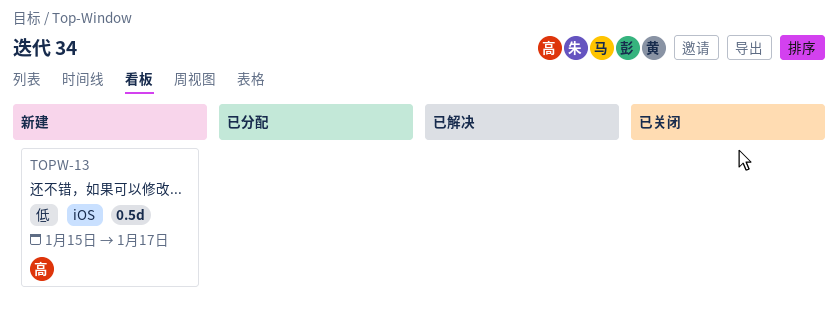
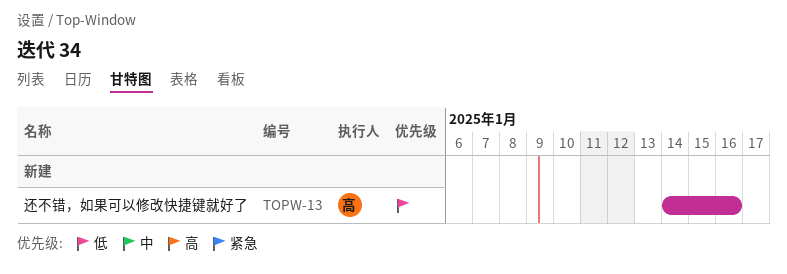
TOPW-13, start: Jan 15 -> Jan 14
TOPW-13, due: Jan 17 -> Jan 16

